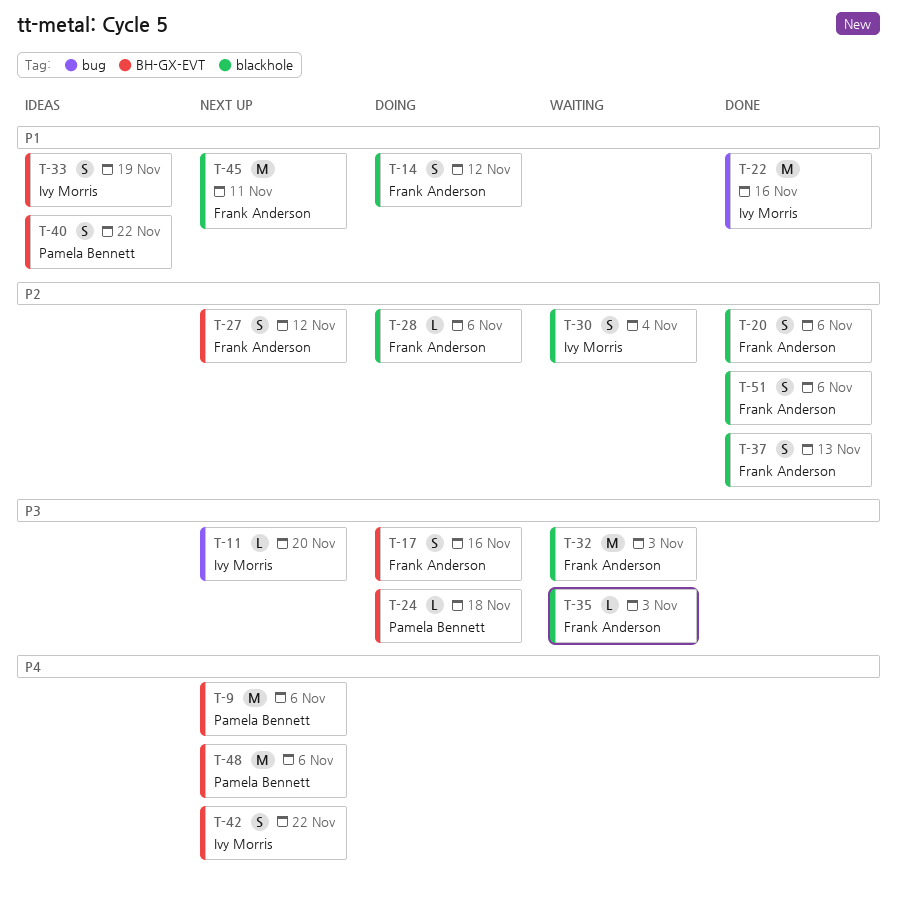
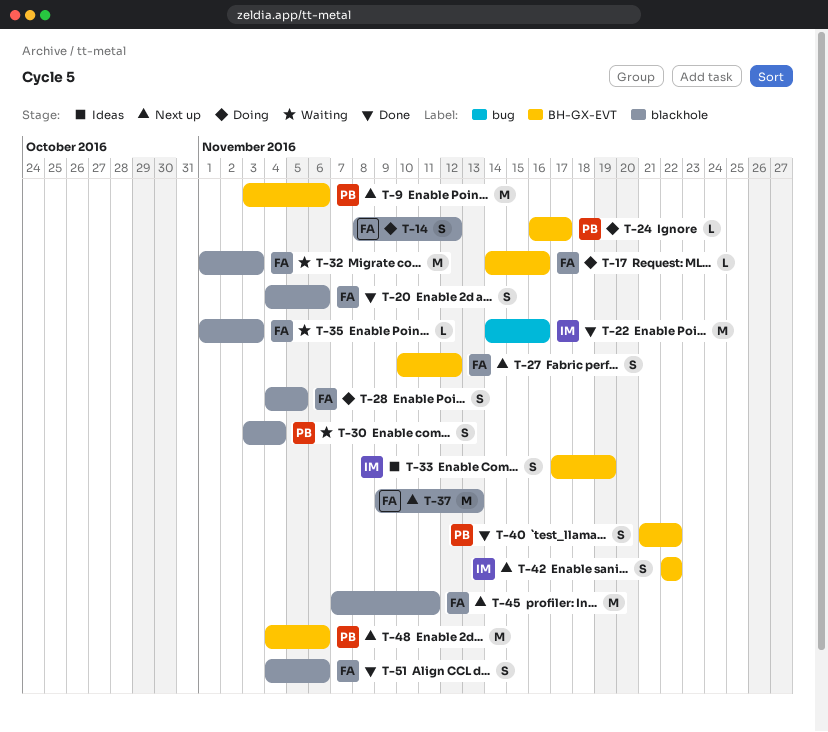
T-11: present -> none
T-17, estimate: S -> L
T-24, due: Nov 18 -> Nov 17
T-28, estimate: L -> S
T-28, due: Nov 6 -> Nov 5
T-30, owner: Ivy Morris -> Pamela Bennett
T-37, status: Done -> Next up
T-37, estimate: S -> M
T-40, status: Ideas -> Done

